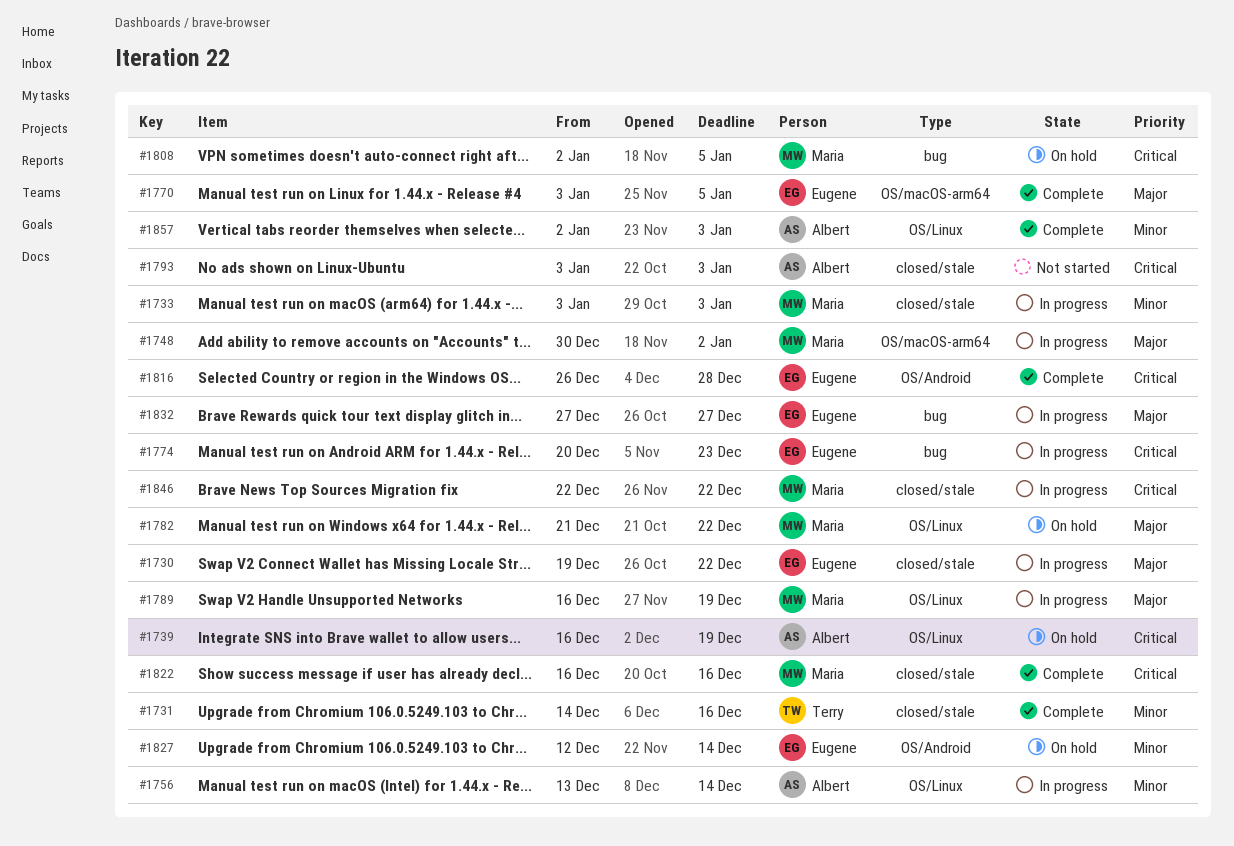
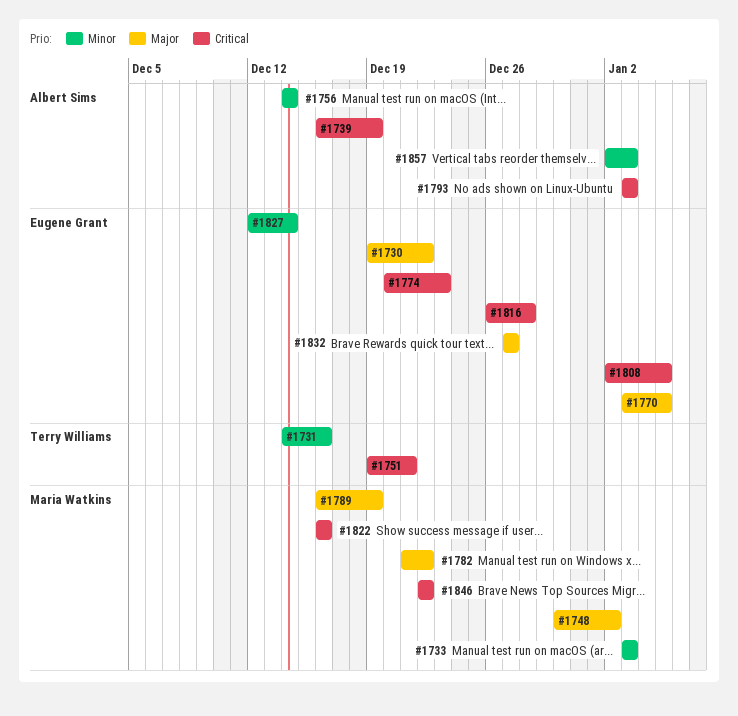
#1751: none -> present
#1756, start: Dec 13 -> Dec 14
#1808, owner: Maria Watkins -> Eugene Grant

